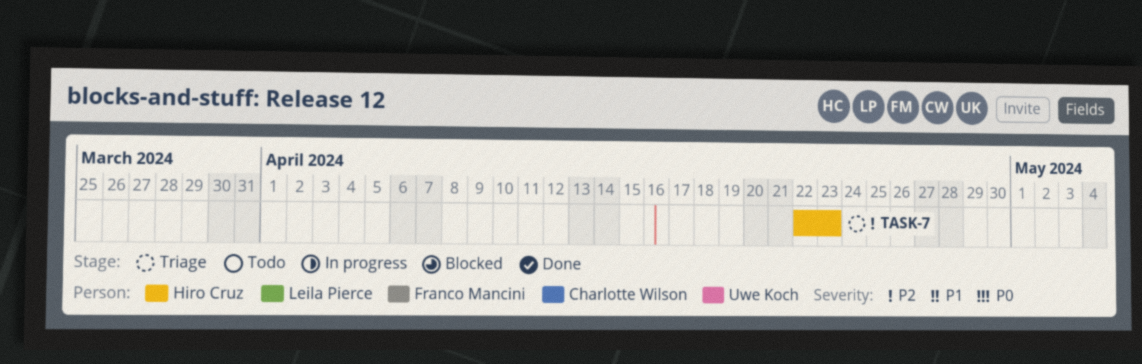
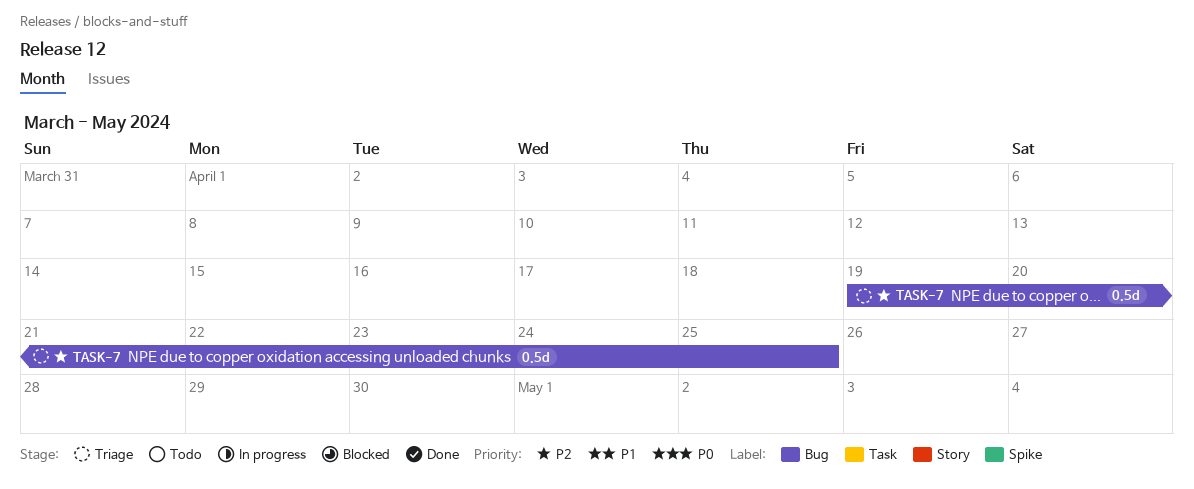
TASK-7, start: Apr 22 -> Apr 19
TASK-7, due: Apr 23 -> Apr 25

